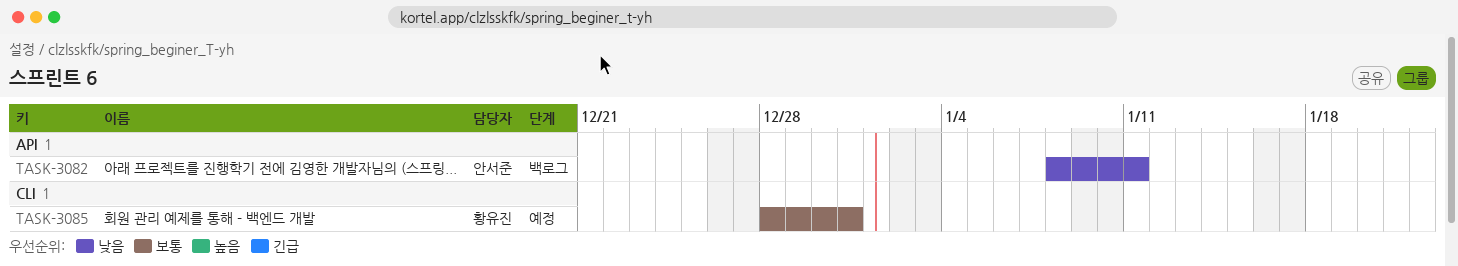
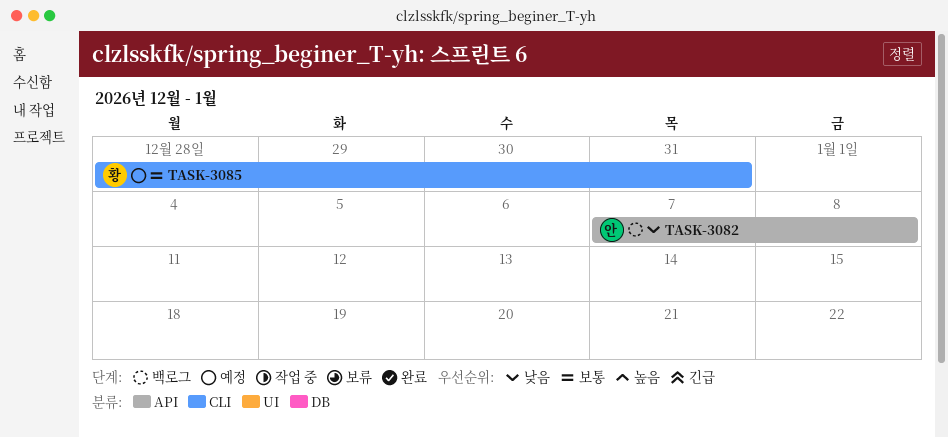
TASK-3082, start: Jan 8 -> Jan 7
TASK-3082, due: Jan 11 -> Jan 8

